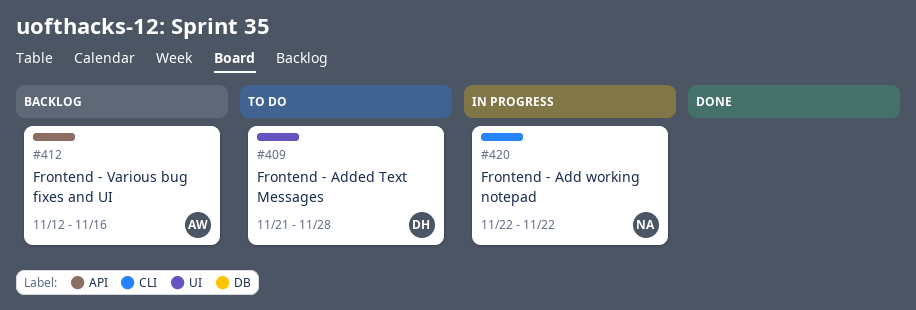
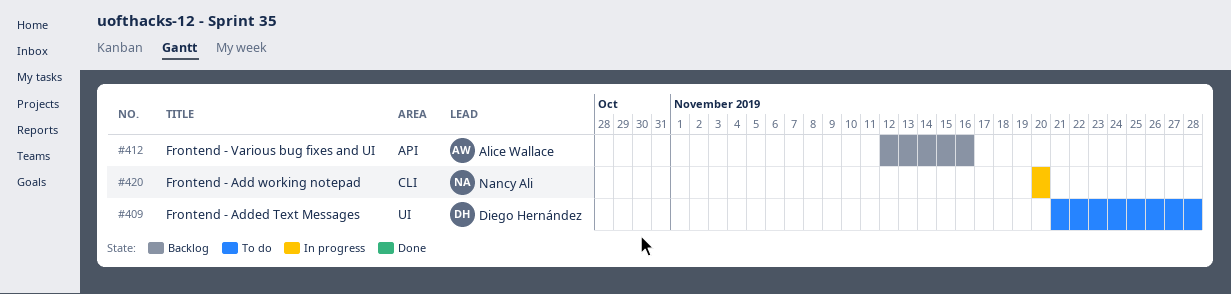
#420, start: Nov 22 -> Nov 20
#420, due: Nov 22 -> Nov 20

